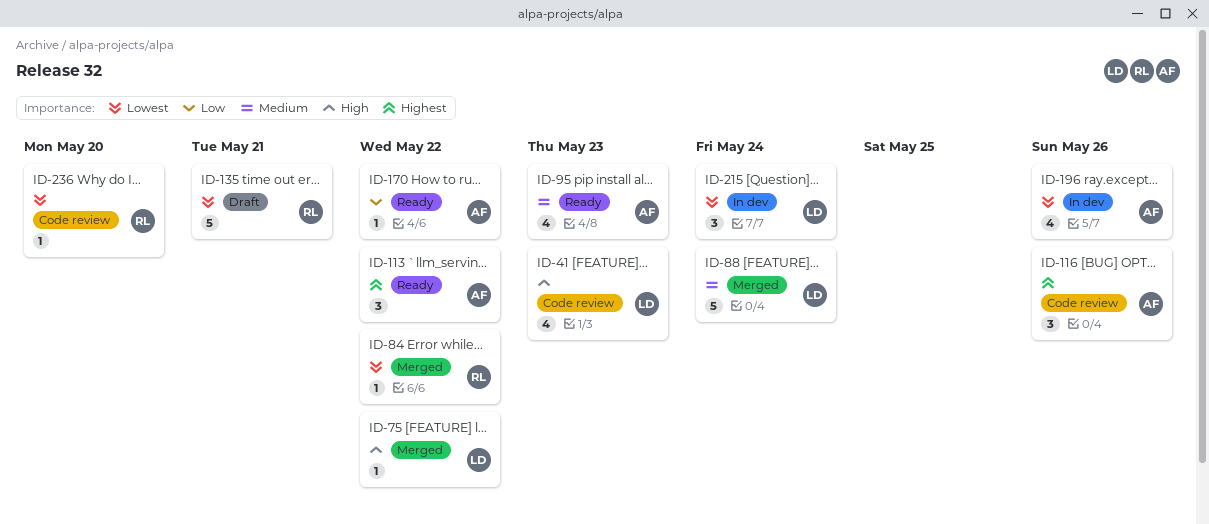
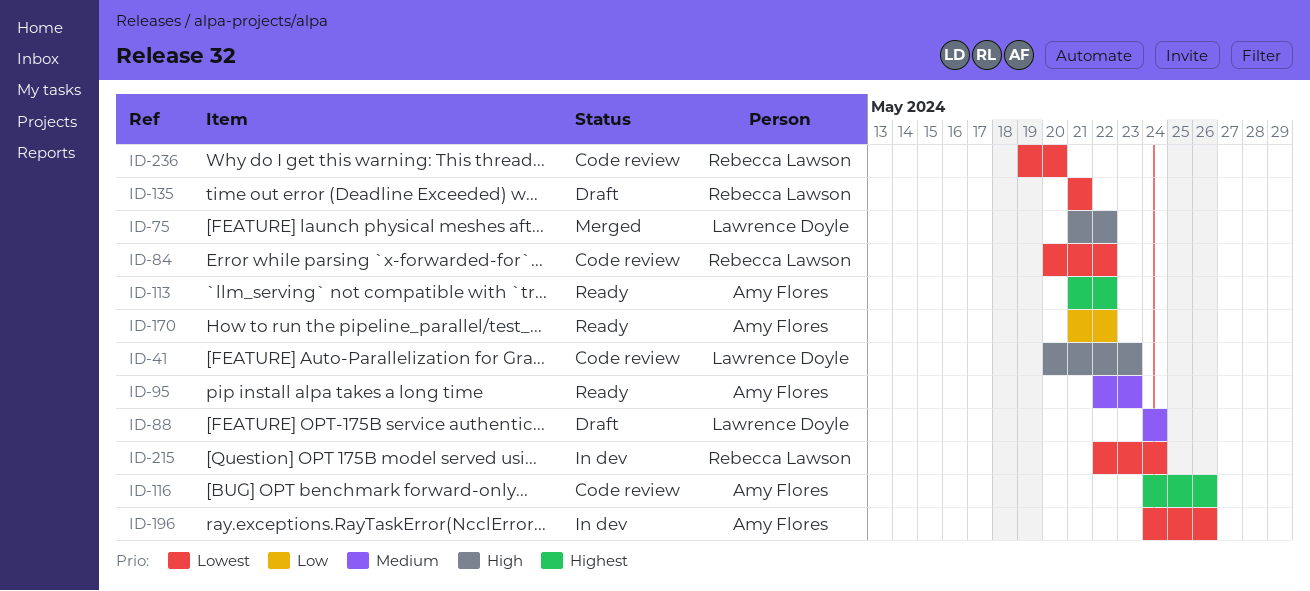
ID-84, status: Merged -> Code review
ID-88, status: Merged -> Draft
ID-215, owner: Lawrence Doyle -> Rebecca Lawson

